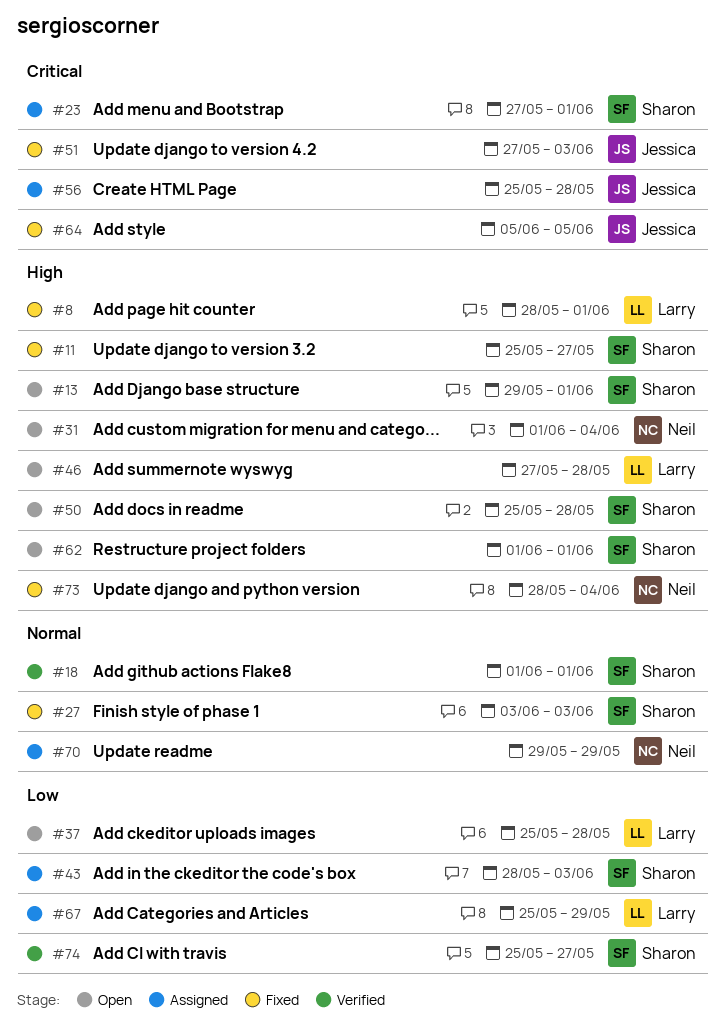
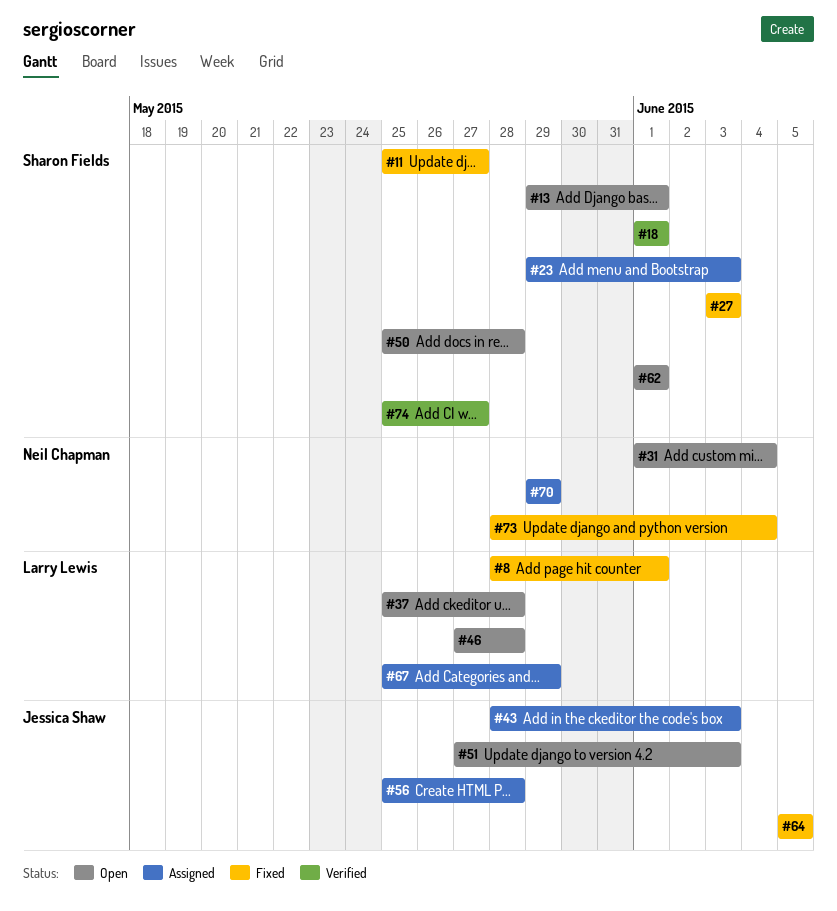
#23, start: May 27 -> May 29
#23, due: Jun 1 -> Jun 3
#43, owner: Sharon Fields -> Jessica Shaw
#51, status: Fixed -> Open

